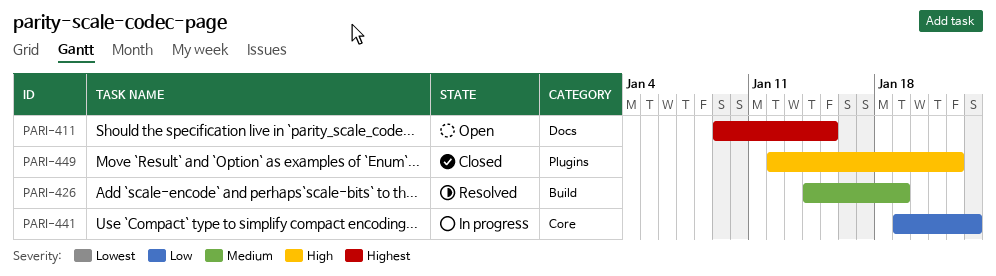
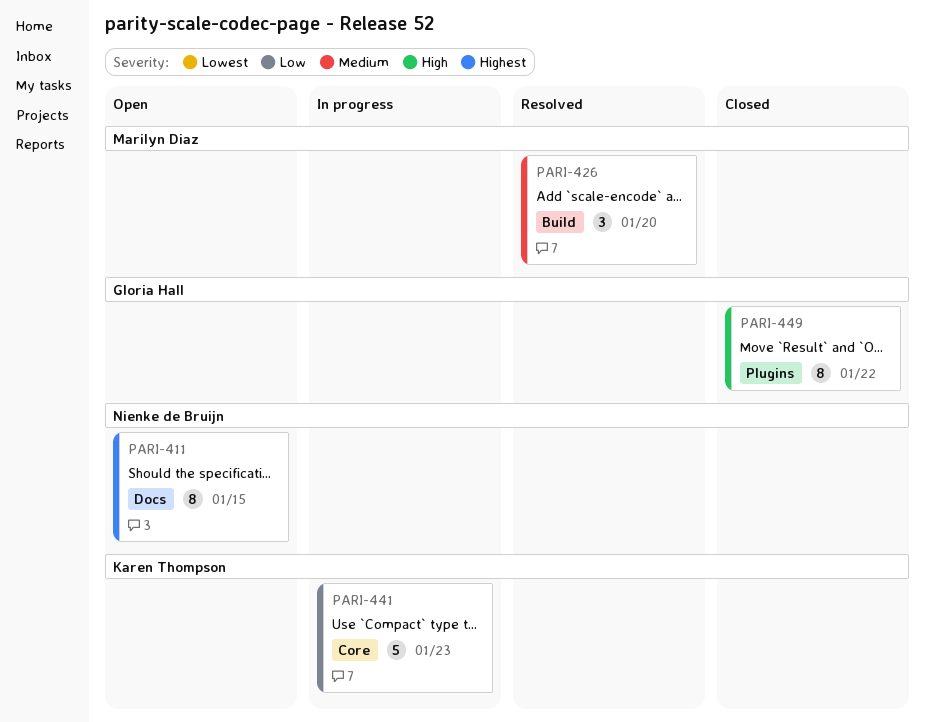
PARI-426, due: Jan 19 -> Jan 20

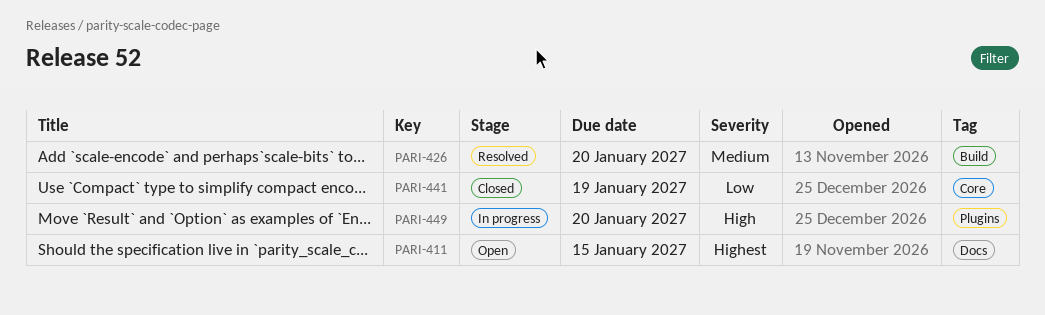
PARI-441, status: In progress -> Closed
PARI-441, due: Jan 23 -> Jan 19
PARI-449, status: Closed -> In progress
PARI-449, due: Jan 22 -> Jan 20

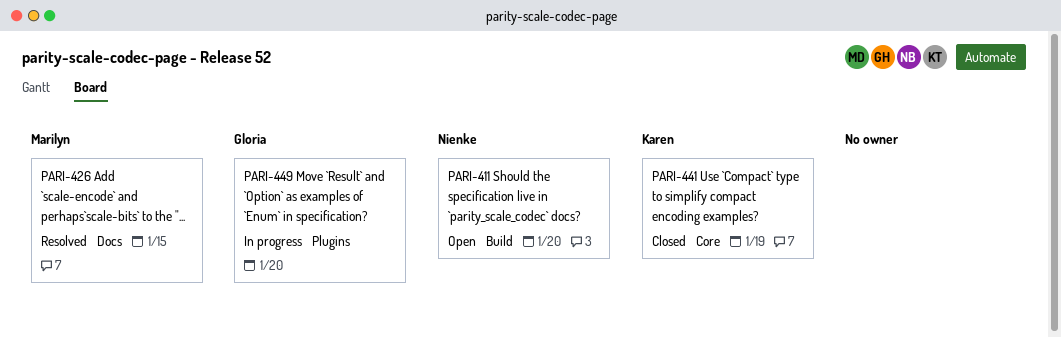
PARI-411, label: Docs -> Build
PARI-411, due: Jan 15 -> Jan 20
PARI-426, label: Build -> Docs
PARI-426, due: Jan 20 -> Jan 15

